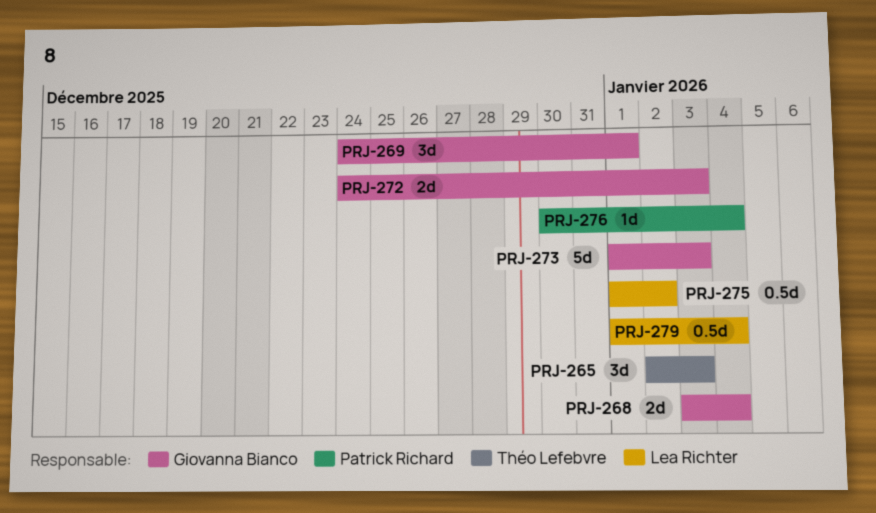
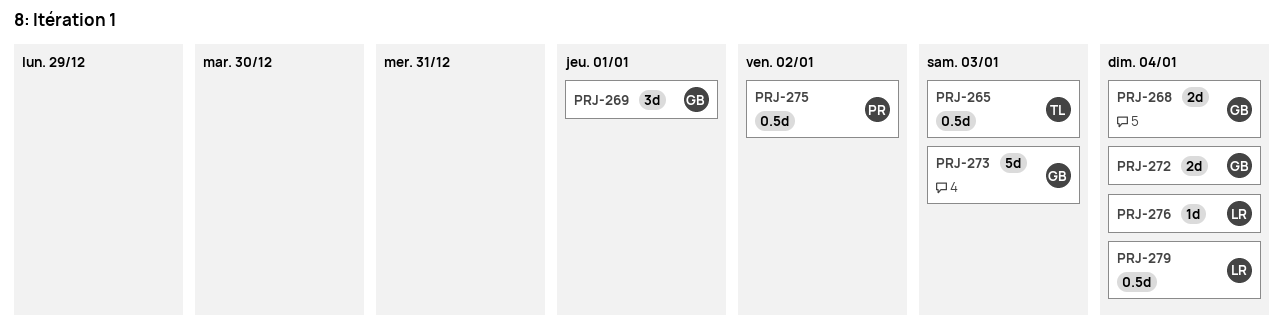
PRJ-265, estimate: 3d -> 0.5d
PRJ-272, due: Jan 3 -> Jan 4
PRJ-275, owner: Lea Richter -> Patrick Richard
PRJ-276, owner: Patrick Richard -> Lea Richter

